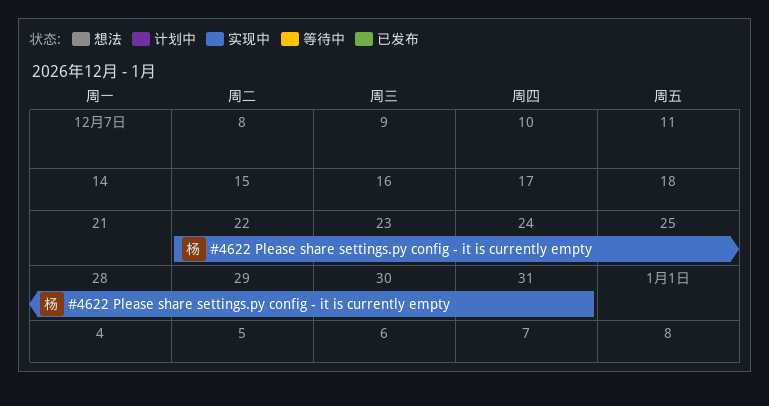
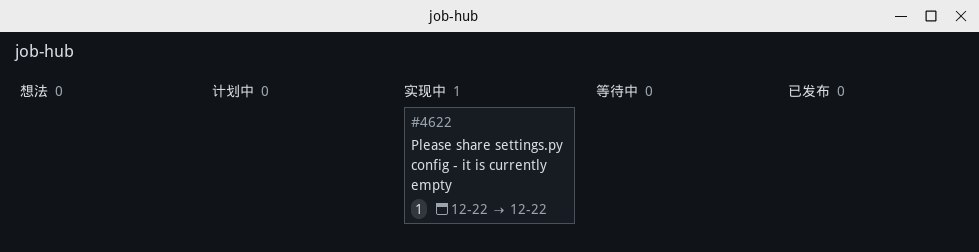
#4622, due: Dec 31 -> Dec 22

